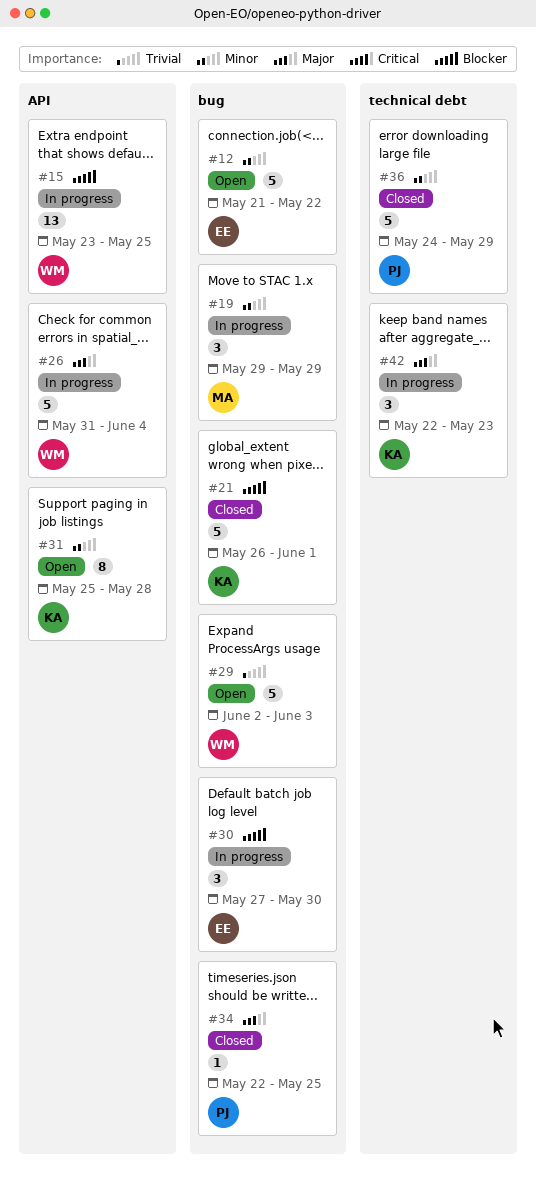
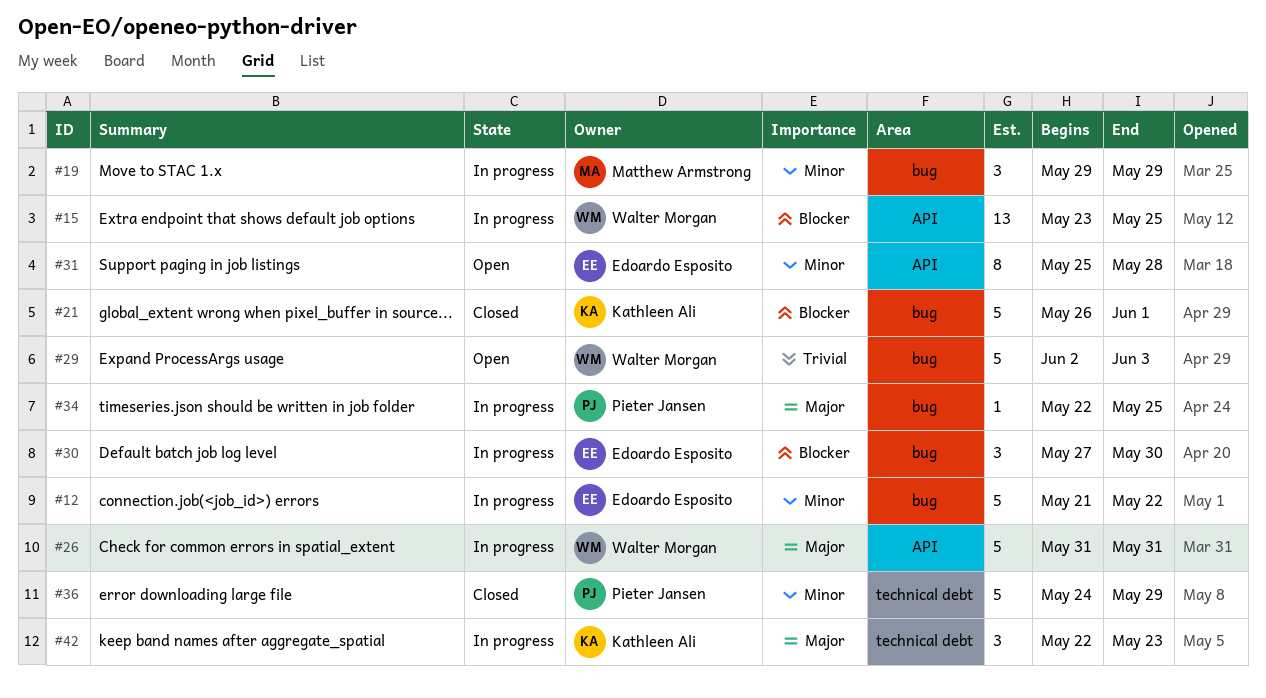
#12, status: Open -> In progress
#26, due: Jun 4 -> May 31
#31, owner: Kathleen Ali -> Edoardo Esposito
#34, status: Closed -> In progress

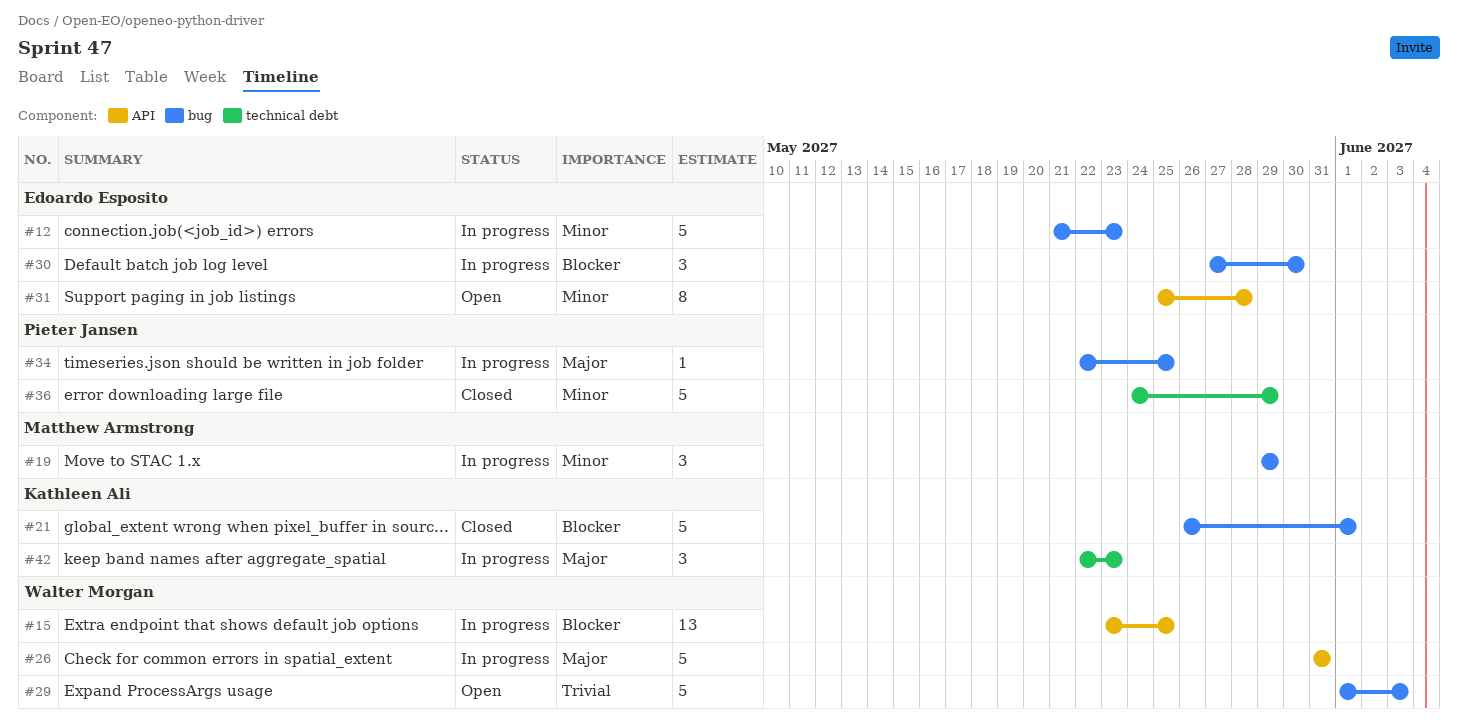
#12, due: May 22 -> May 23
#29, start: Jun 2 -> Jun 1

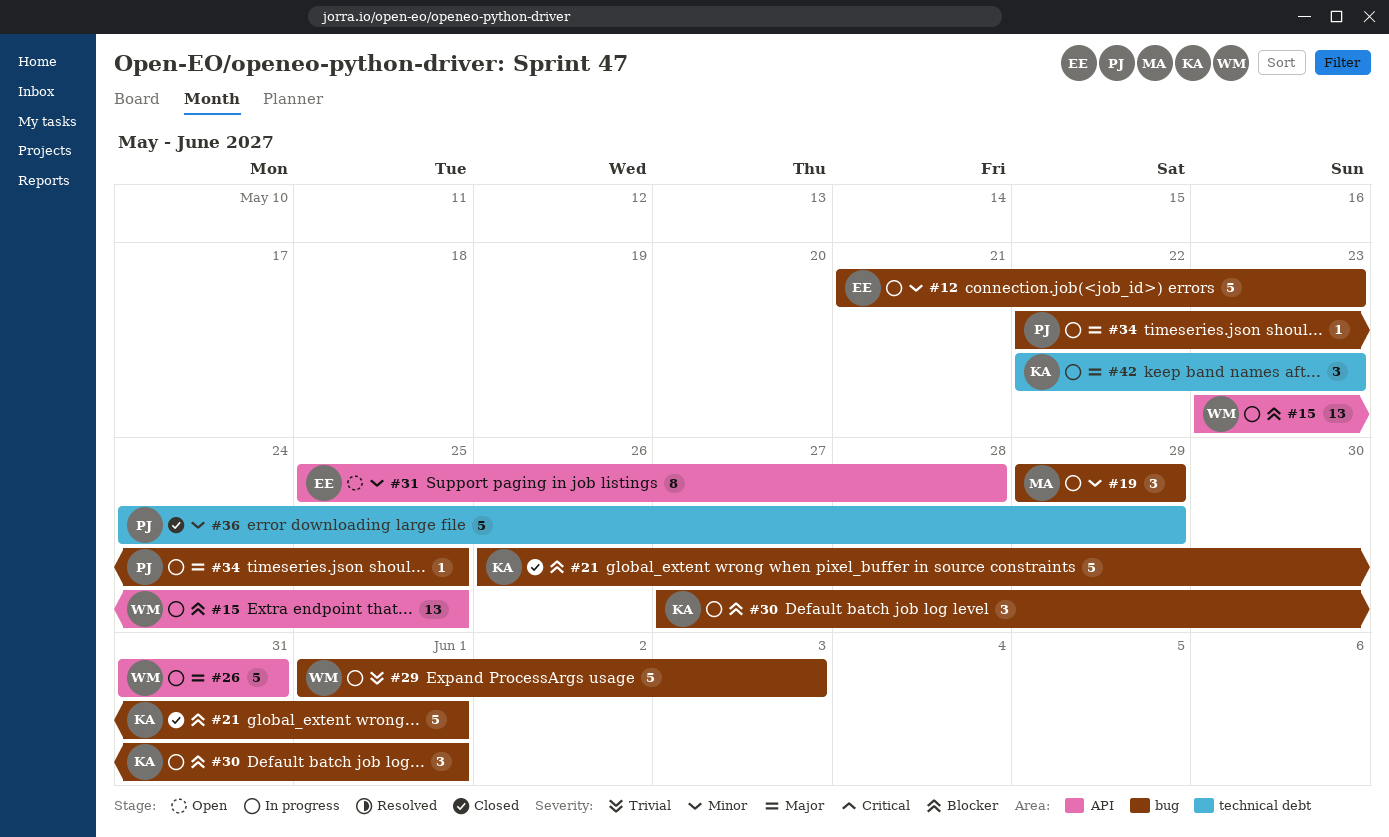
#29, status: Open -> In progress
#30, owner: Edoardo Esposito -> Kathleen Ali
#30, due: May 30 -> Jun 1

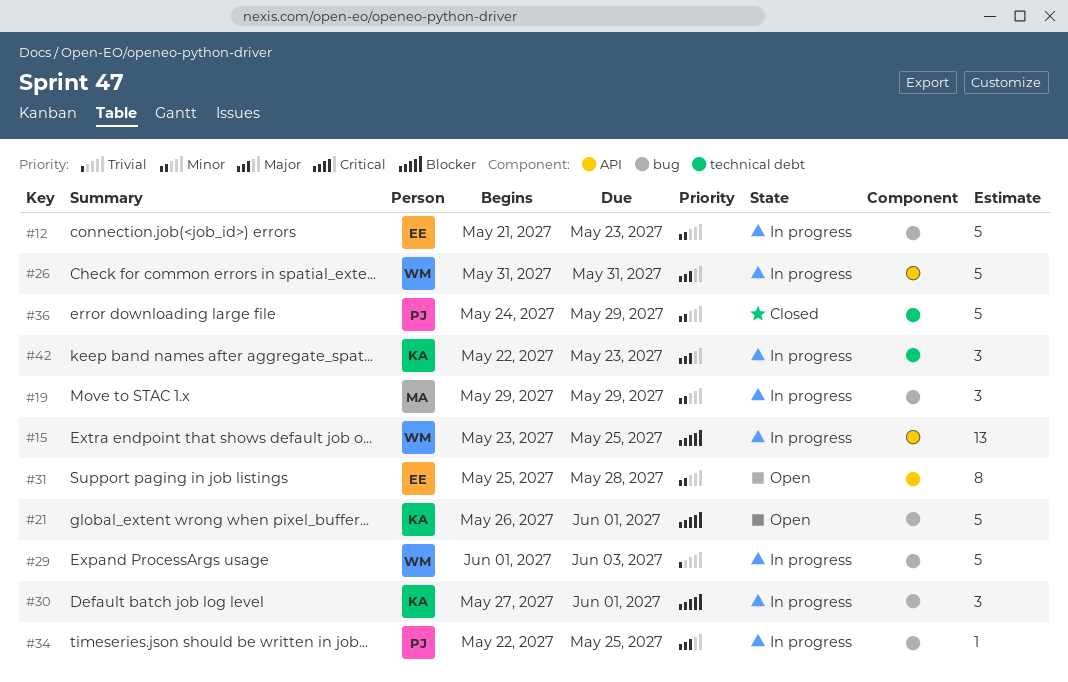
#21, status: Closed -> Open

